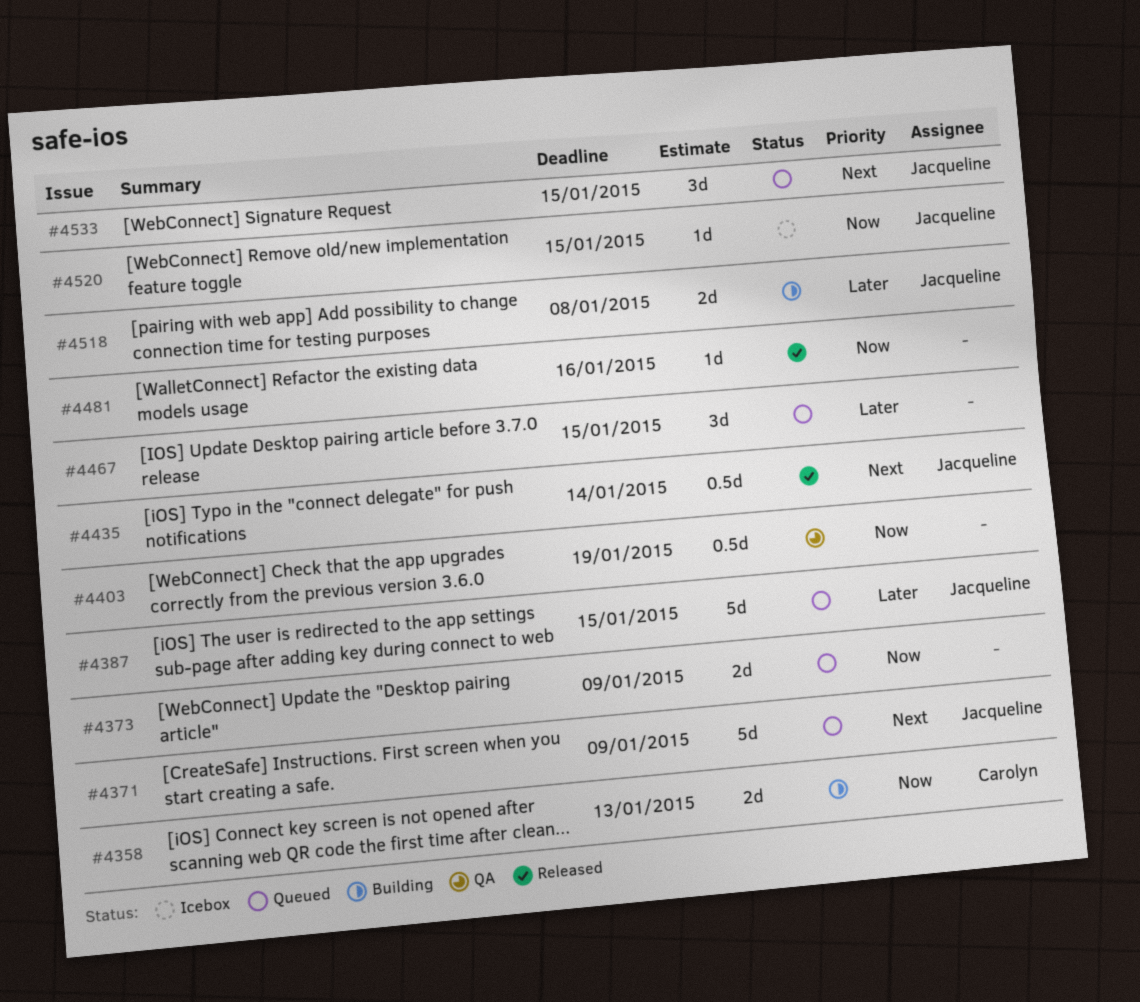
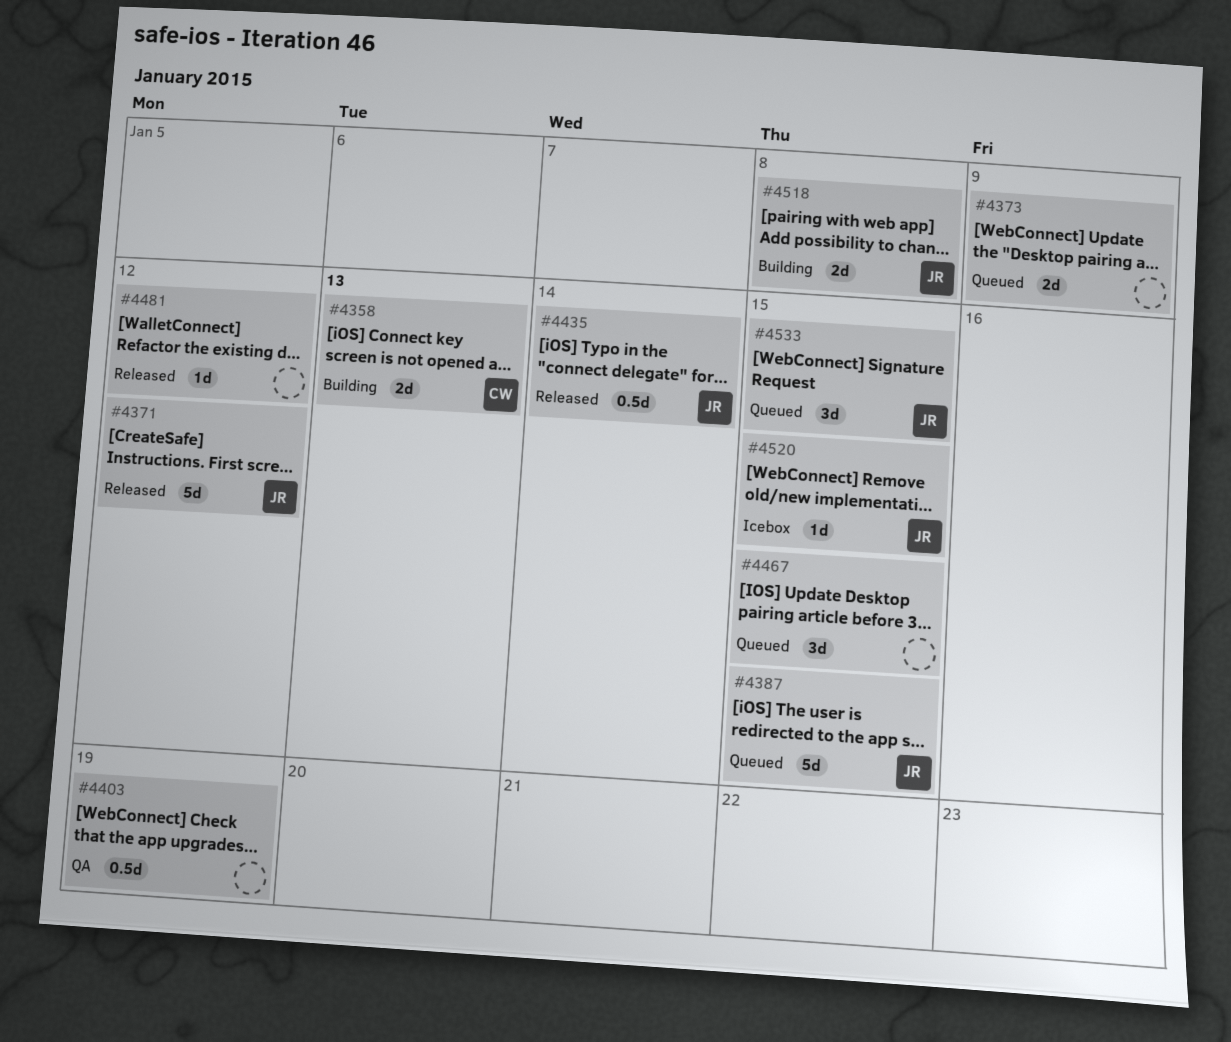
#4371, status: Queued -> Released
#4371, due: Jan 9 -> Jan 12
#4481, due: Jan 16 -> Jan 12

